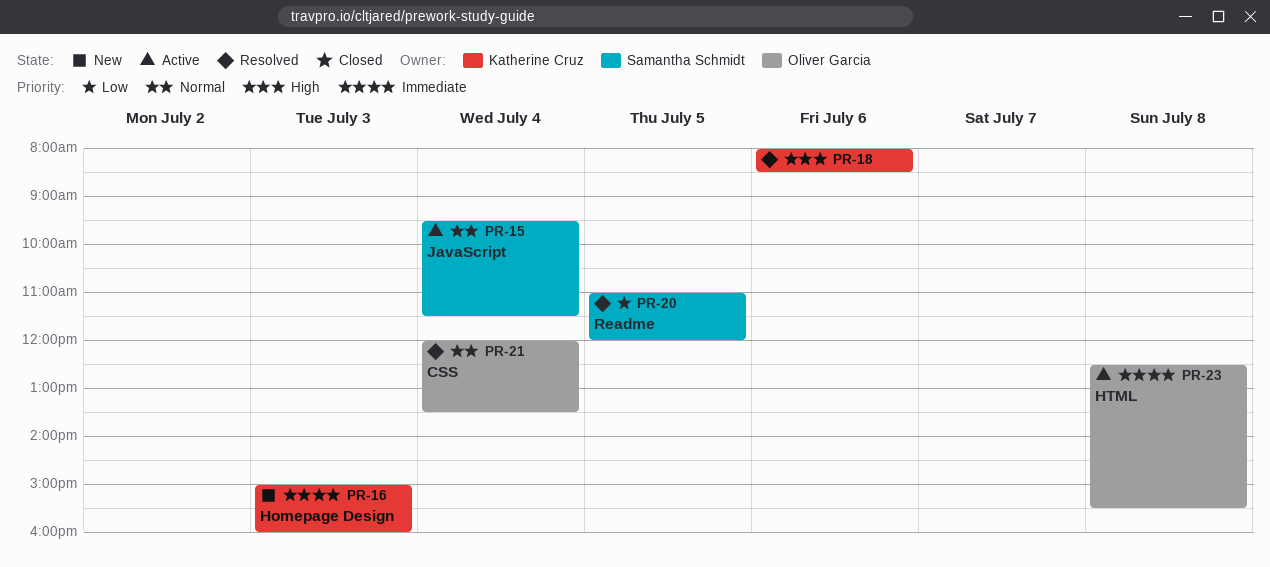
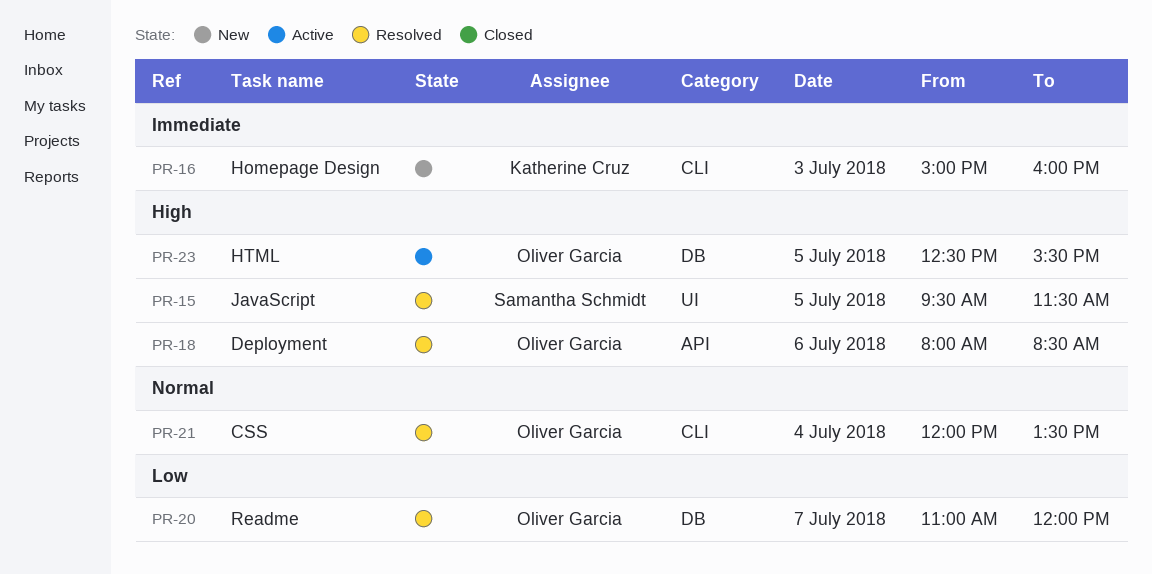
PR-15, status: Active -> Resolved
PR-15, priority: Normal -> High
PR-15, day: Jul 4 -> Jul 5
PR-18, owner: Katherine Cruz -> Oliver Garcia
PR-20, owner: Samantha Schmidt -> Oliver Garcia
PR-20, day: Jul 5 -> Jul 7
PR-23, priority: Immediate -> High
PR-23, day: Jul 8 -> Jul 5

